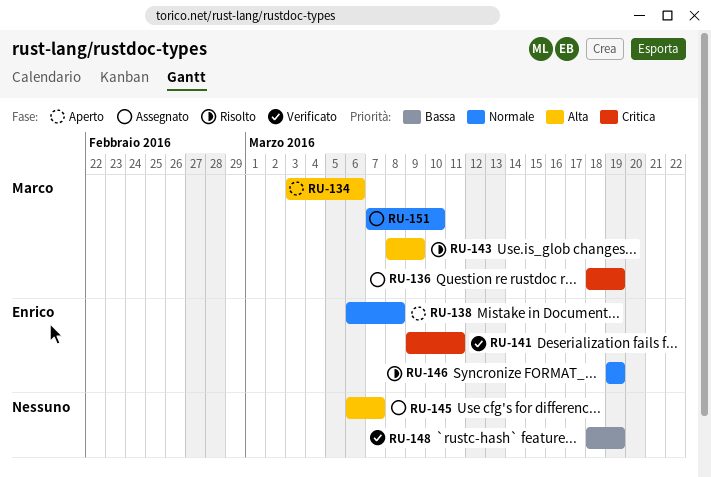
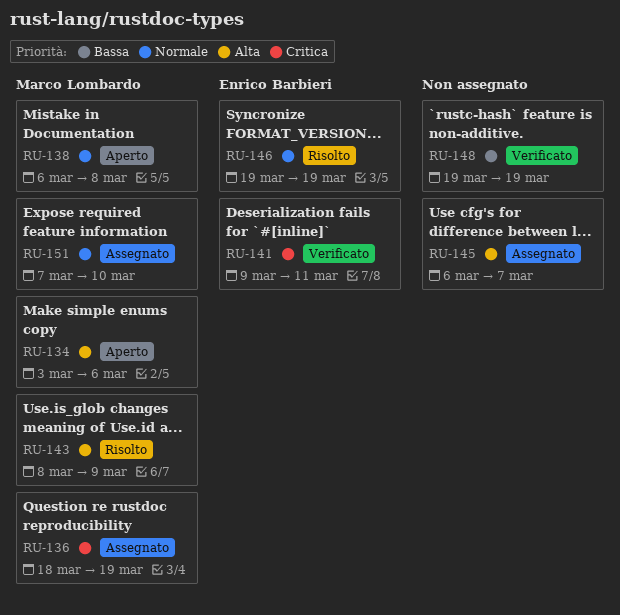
RU-138, owner: Enrico Barbieri -> Marco Lombardo
RU-148, start: Mar 18 -> Mar 19

